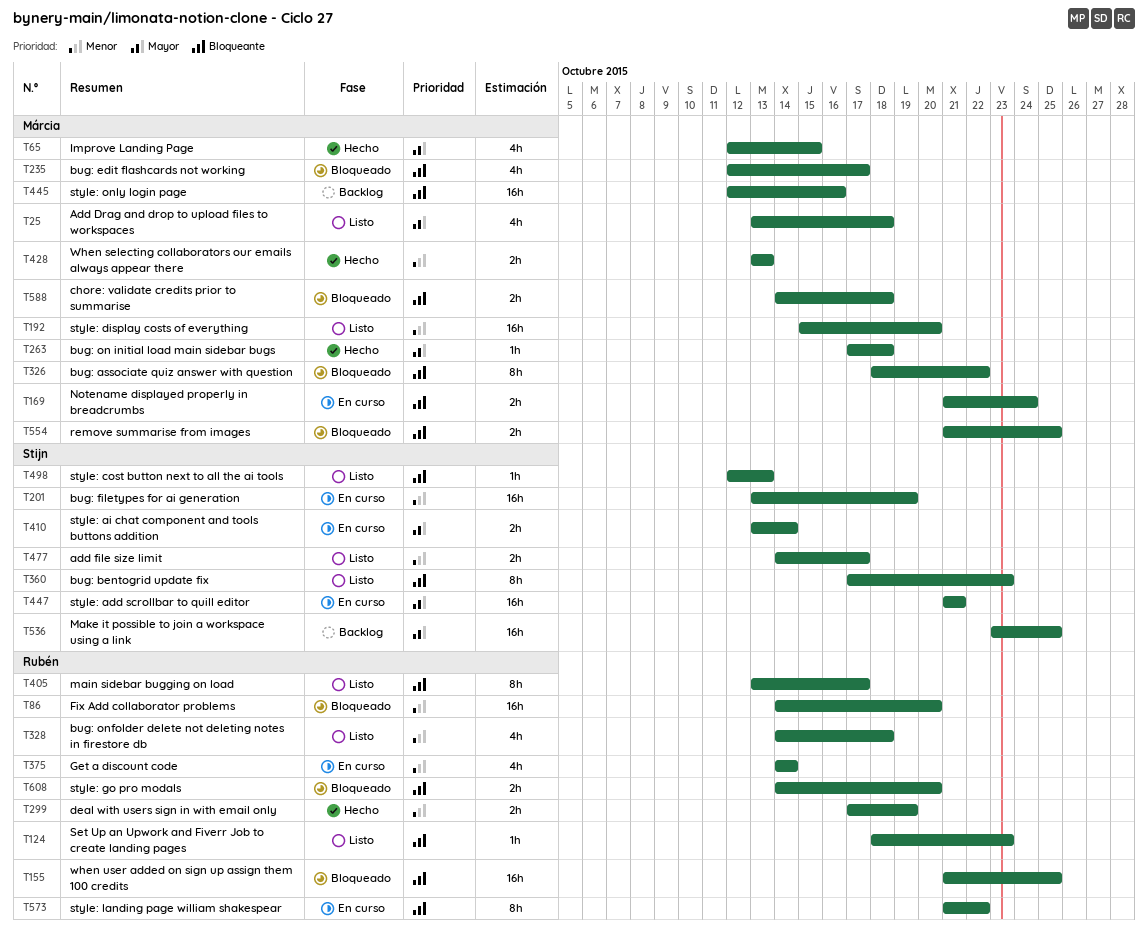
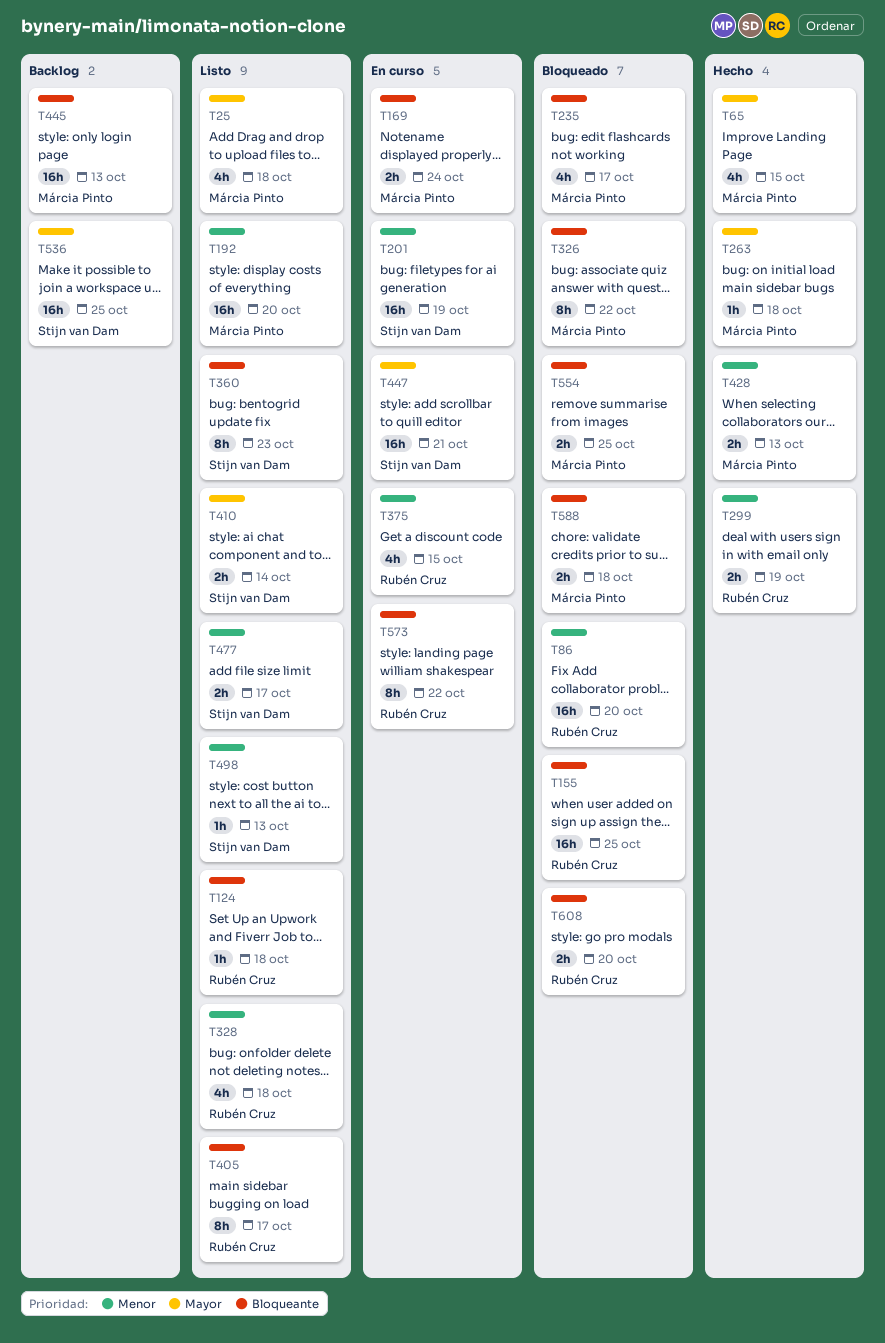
T124, due: Oct 23 -> Oct 18
T375, due: Oct 14 -> Oct 15
T410, status: En curso -> Listo
T445, due: Oct 16 -> Oct 13
T498, priority: Bloqueante -> Menor

